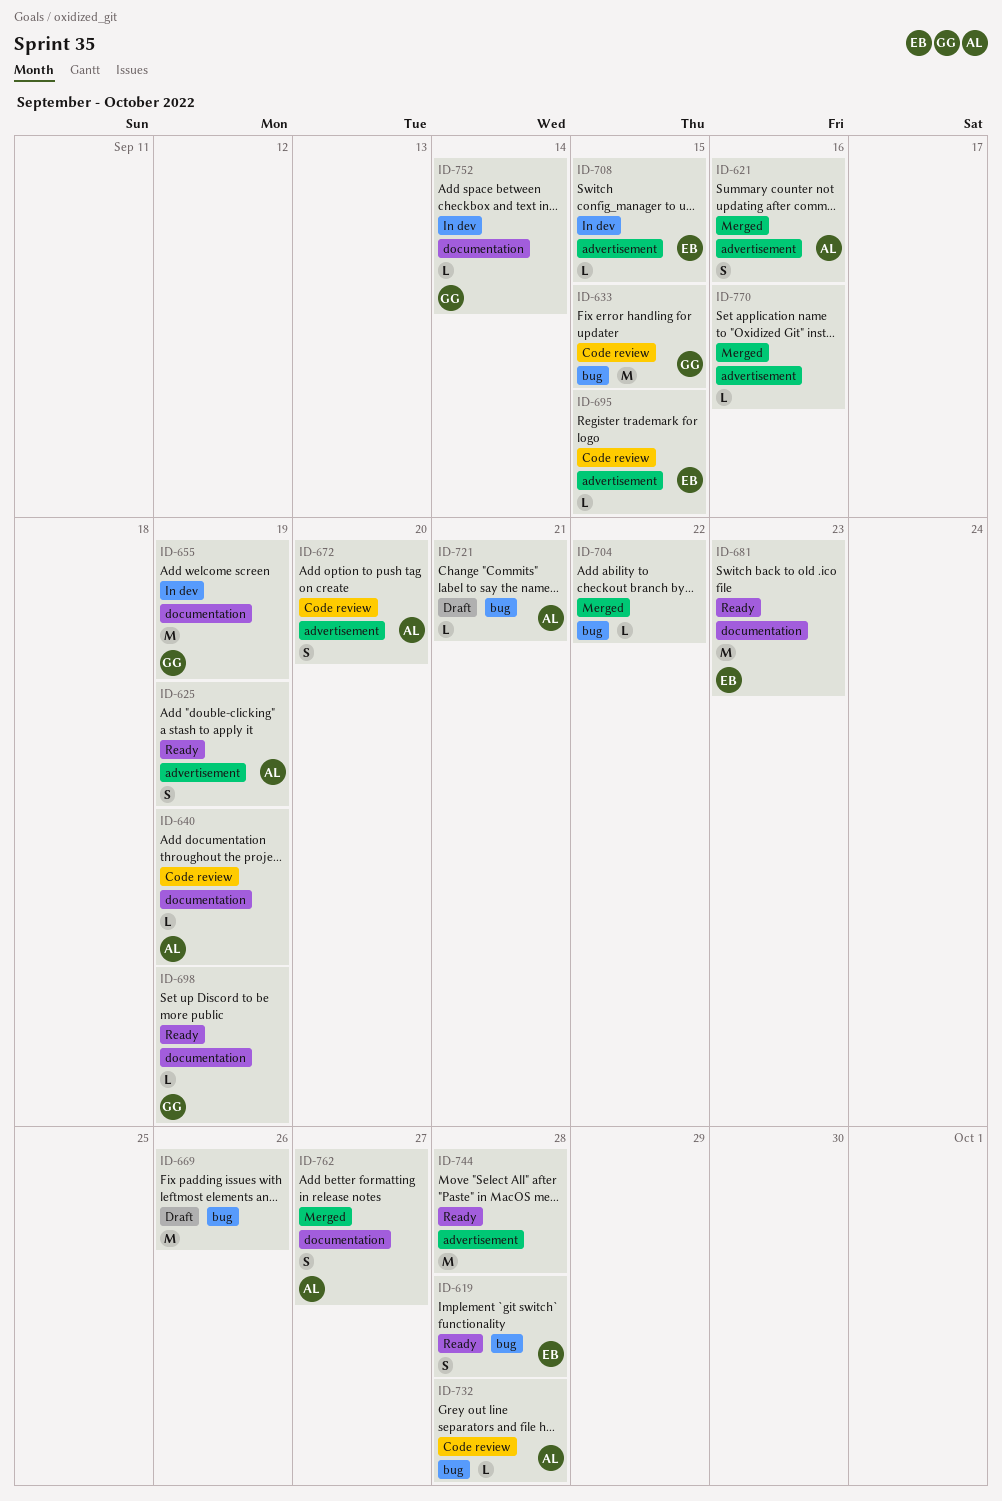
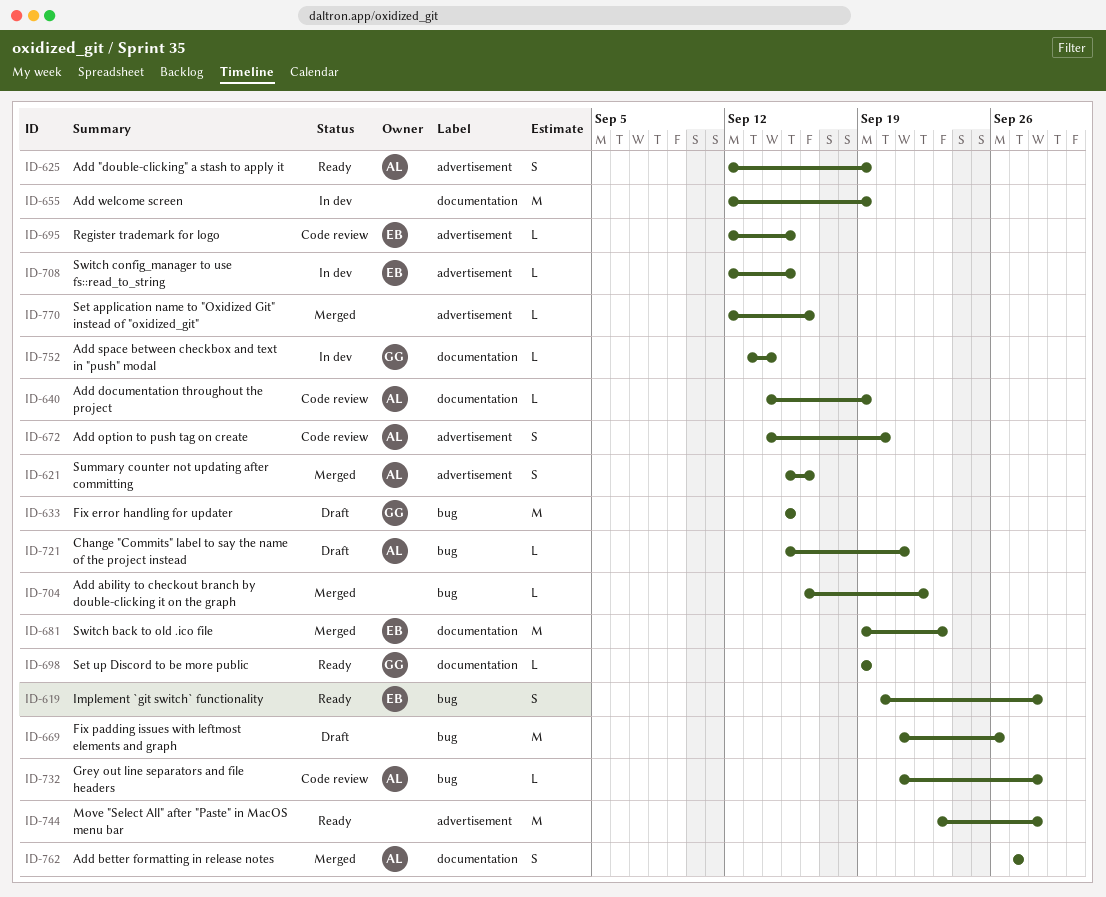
ID-633, status: Code review -> Draft
ID-655, owner: GG -> none
ID-681, status: Ready -> Merged

